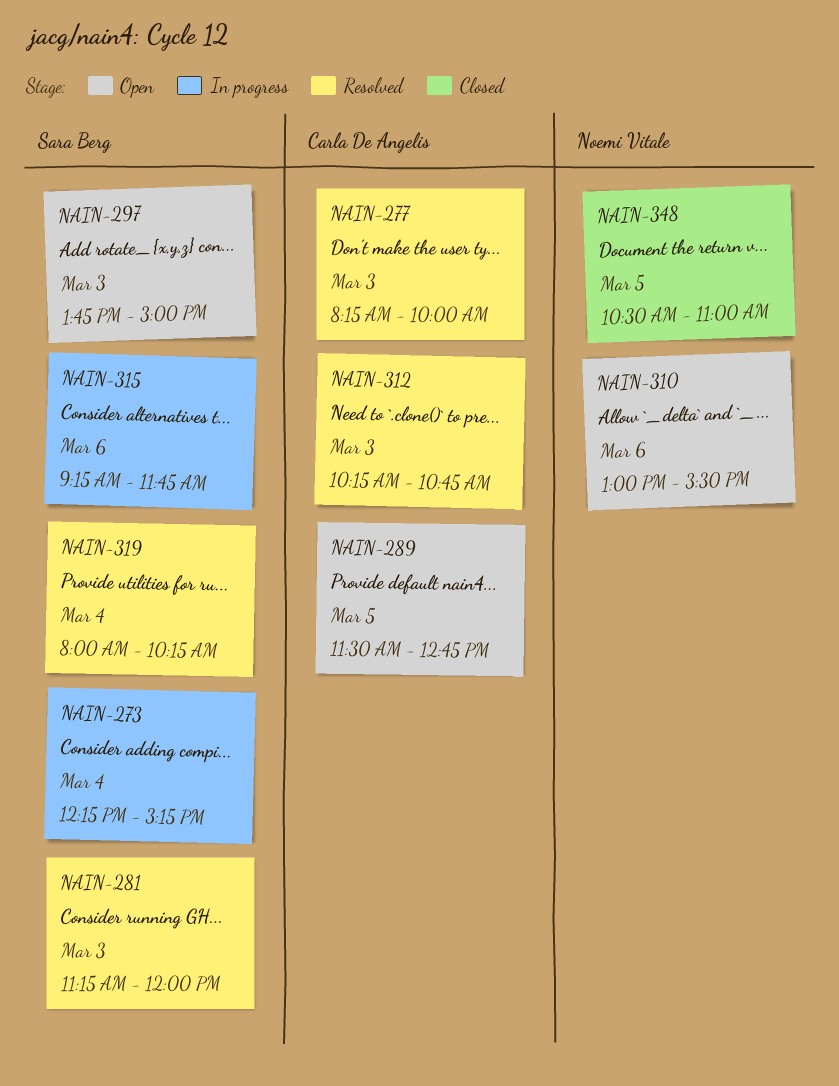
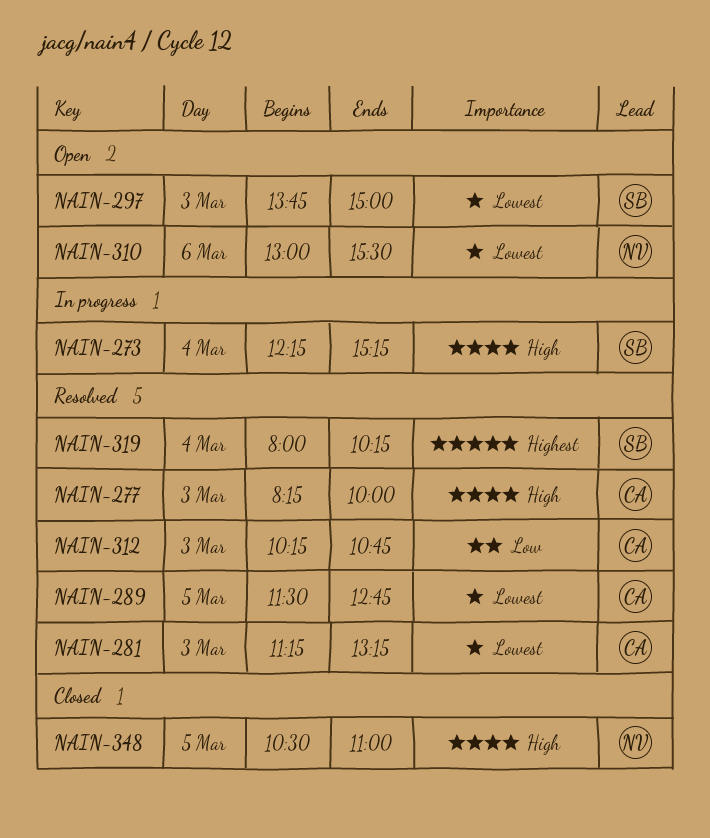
NAIN-281, owner: Sara Berg -> Carla De Angelis
NAIN-281, ends: 12:00 -> 13:15
NAIN-289, status: Open -> Resolved
NAIN-315: present -> none

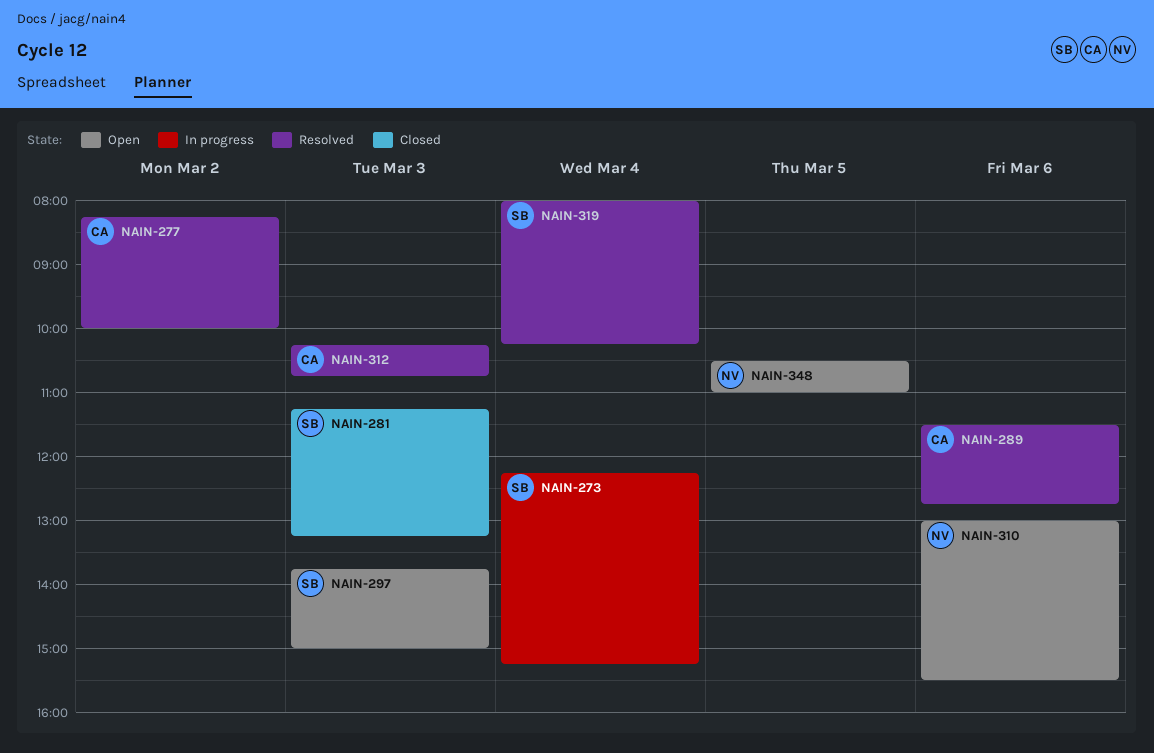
NAIN-277, day: Mar 3 -> Mar 2
NAIN-281, status: Resolved -> Closed
NAIN-281, owner: CA -> SB
NAIN-289, day: Mar 5 -> Mar 6
NAIN-348, status: Closed -> Open

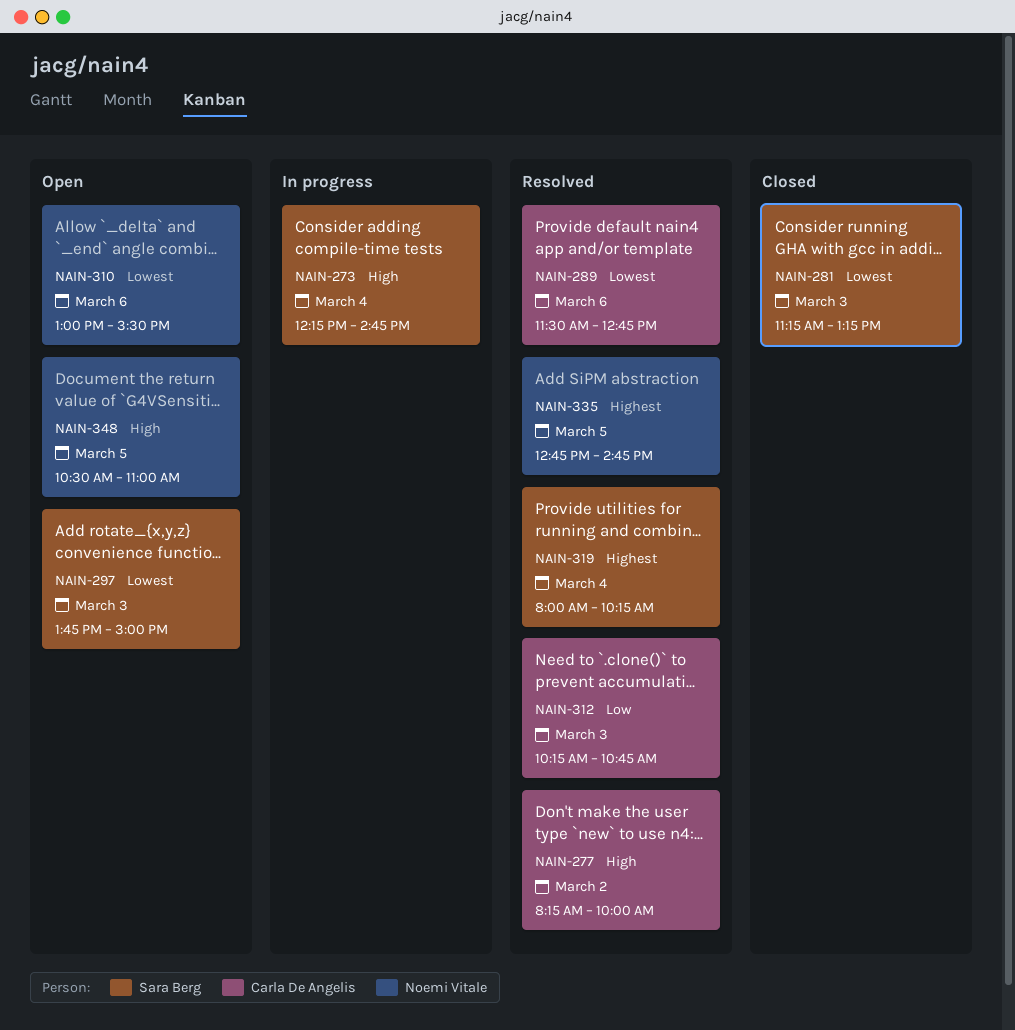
NAIN-273, ends: 15:15 -> 14:45
NAIN-335: none -> present

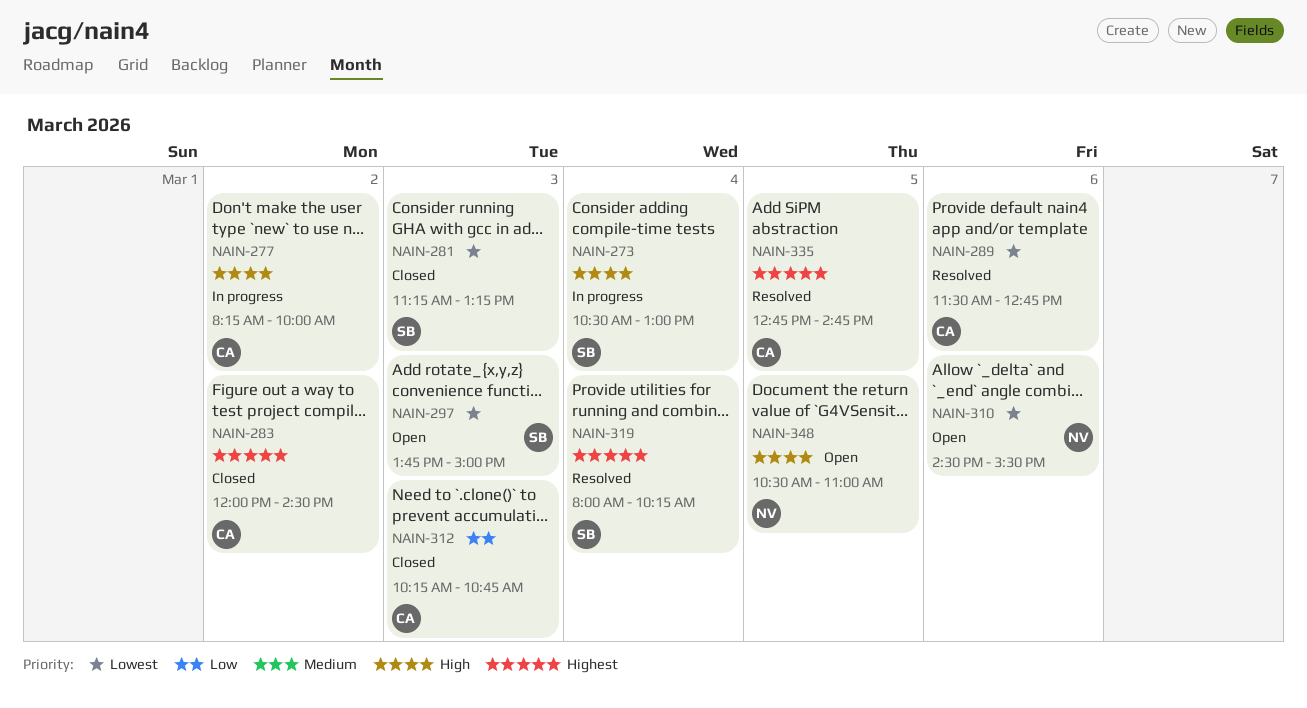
NAIN-273, begins: 12:15 -> 10:30
NAIN-273, ends: 14:45 -> 13:00
NAIN-277, status: Resolved -> In progress
NAIN-283: none -> present
NAIN-310, begins: 13:00 -> 14:30
NAIN-312, status: Resolved -> Closed
NAIN-335, owner: Noemi Vitale -> Carla De Angelis

